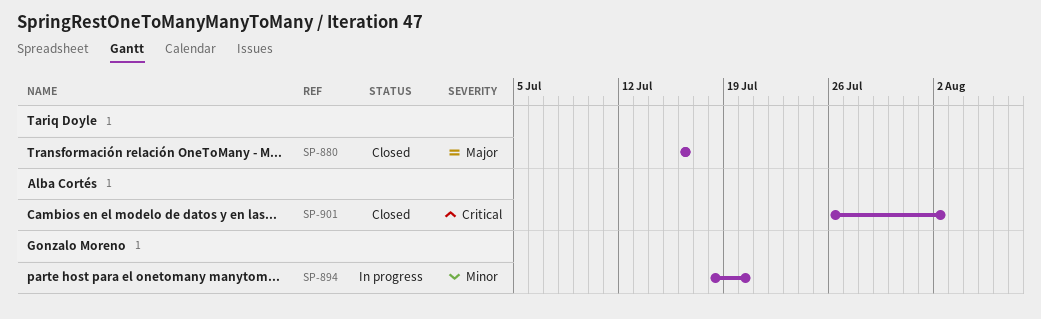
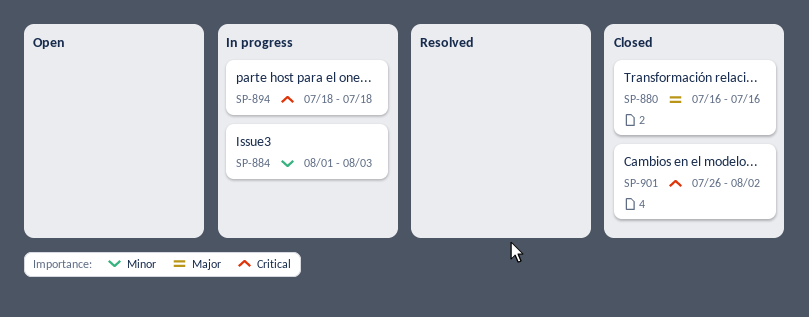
SP-884: none -> present
SP-894, priority: Minor -> Critical
SP-894, due: Jul 20 -> Jul 18

